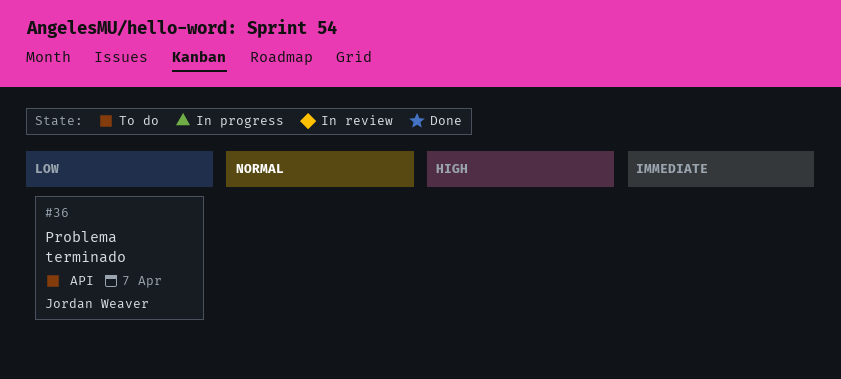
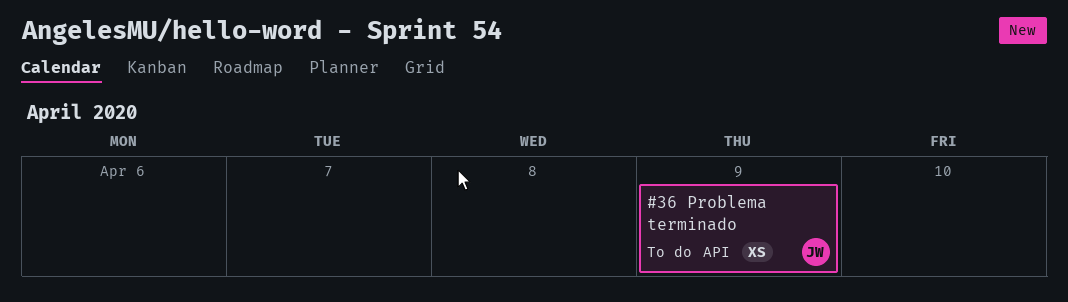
#36, due: Apr 7 -> Apr 9

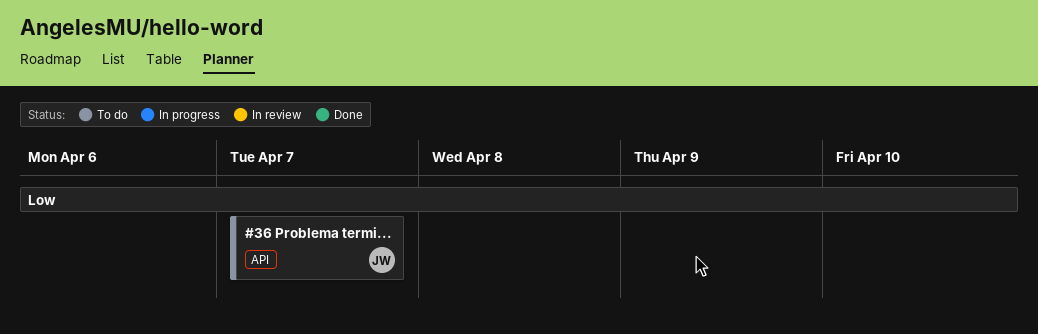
#36, due: Apr 9 -> Apr 7

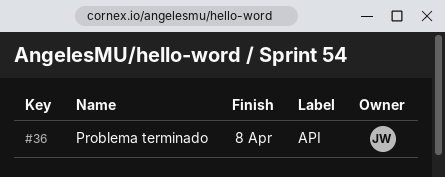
#36, due: Apr 7 -> Apr 8

